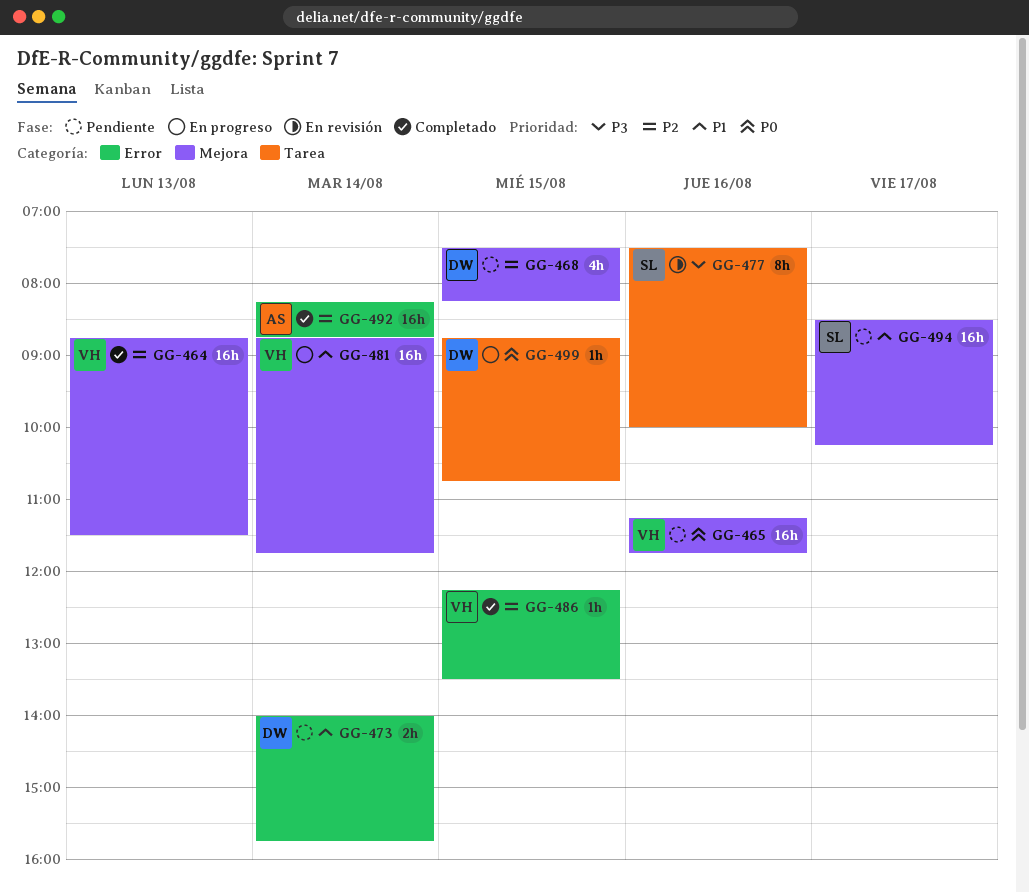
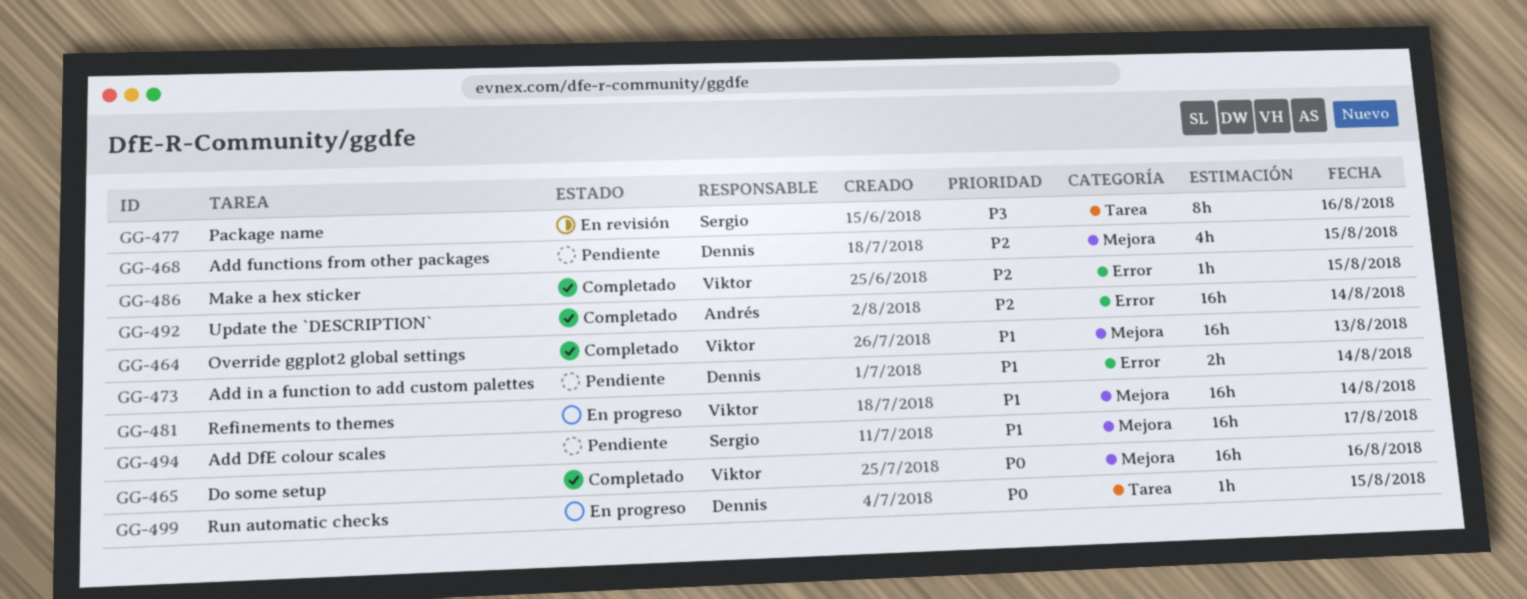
GG-464, priority: P2 -> P1
GG-465, status: Pendiente -> Completado

